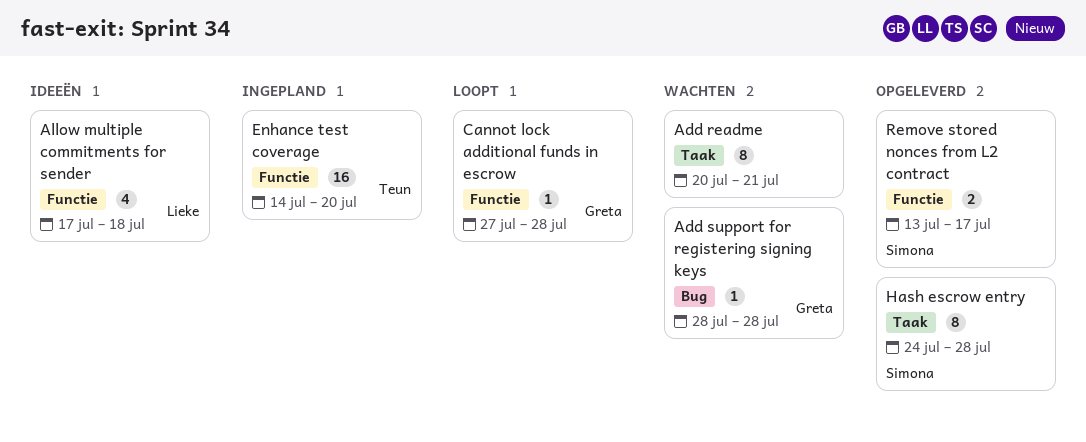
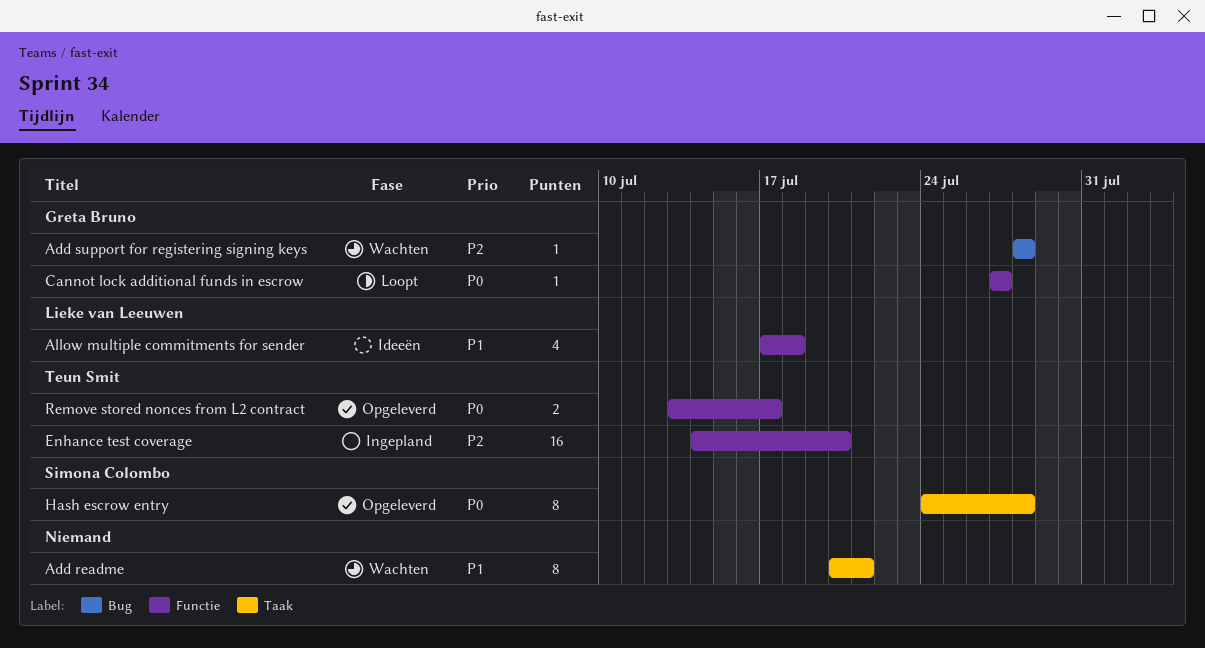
Cannot lock additional funds in escrow, due: Jul 28 -> Jul 27
Remove stored nonces from L2 contract, owner: Simona Colombo -> Teun Smit

